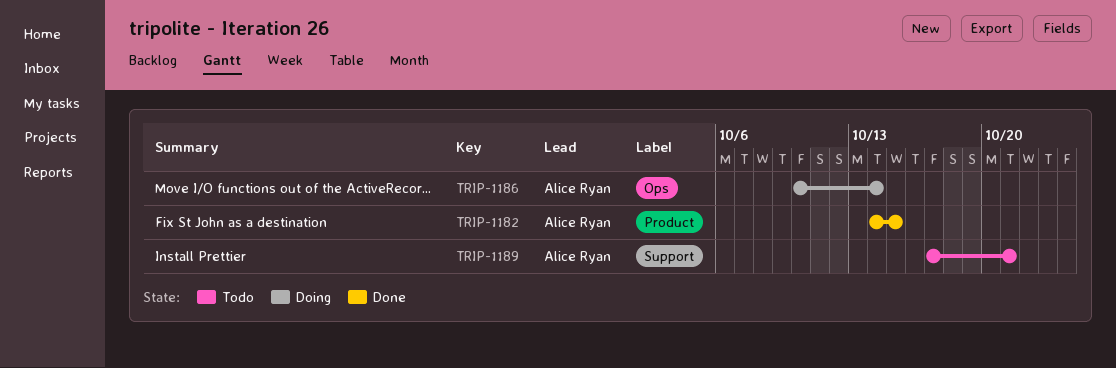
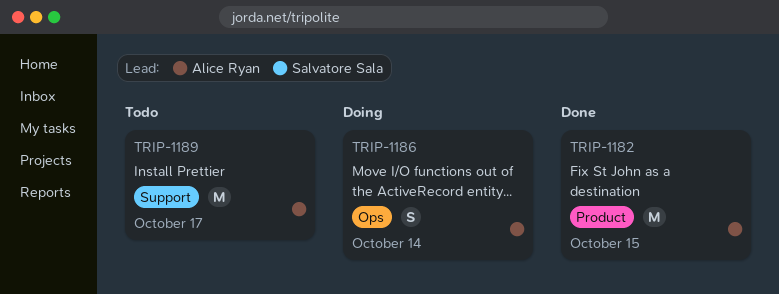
TRIP-1189, due: Oct 21 -> Oct 17

